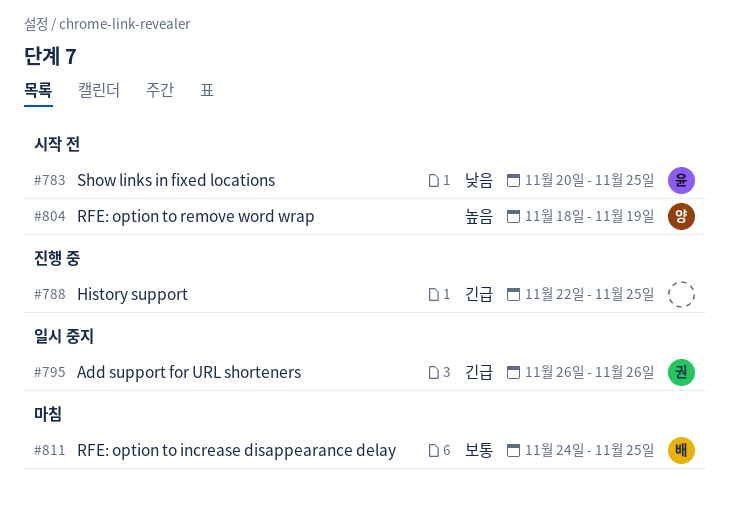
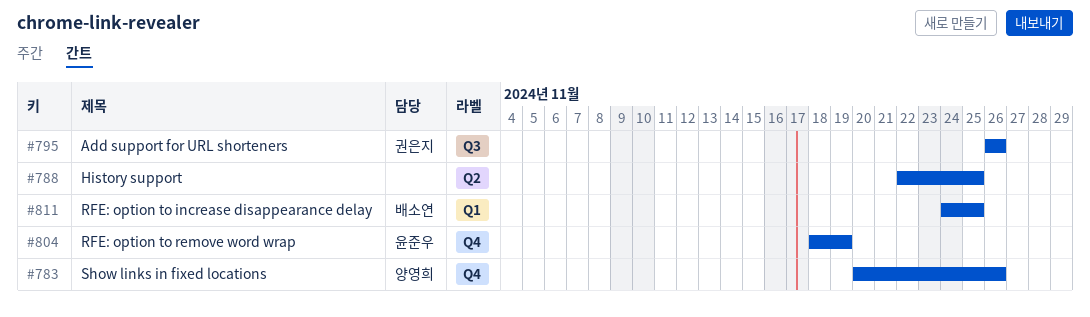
#783, owner: 윤준우 -> 양영희
#783, due: Nov 25 -> Nov 26
#804, owner: 양영희 -> 윤준우

